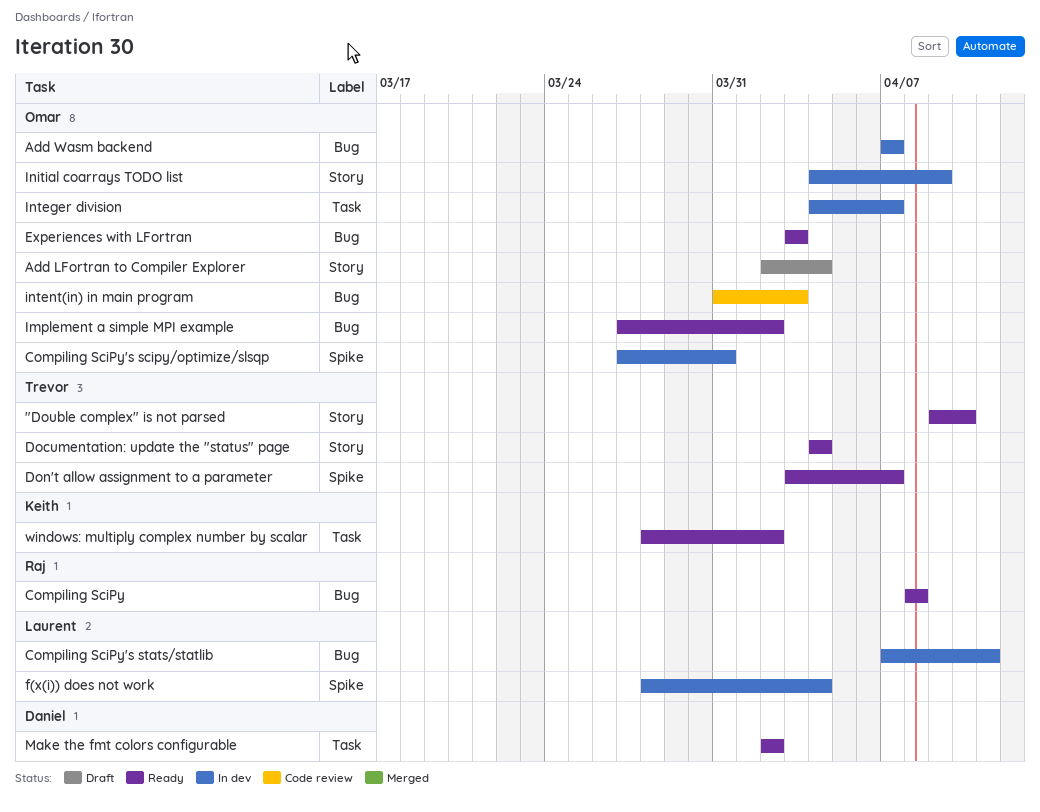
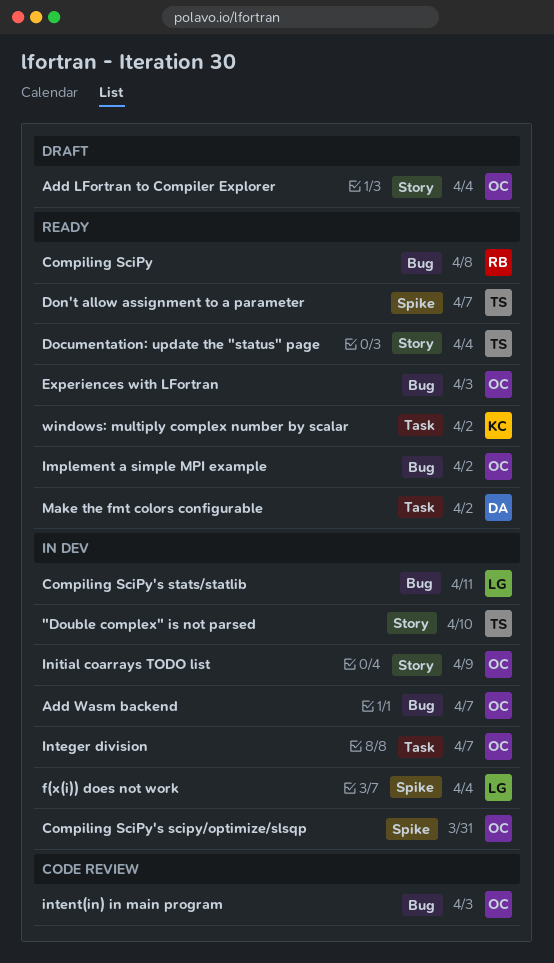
"Double complex" is not parsed, status: Ready -> In dev

